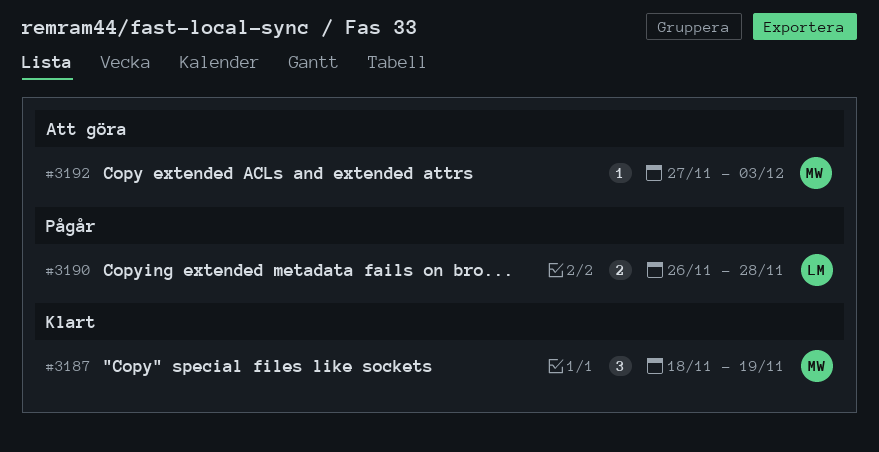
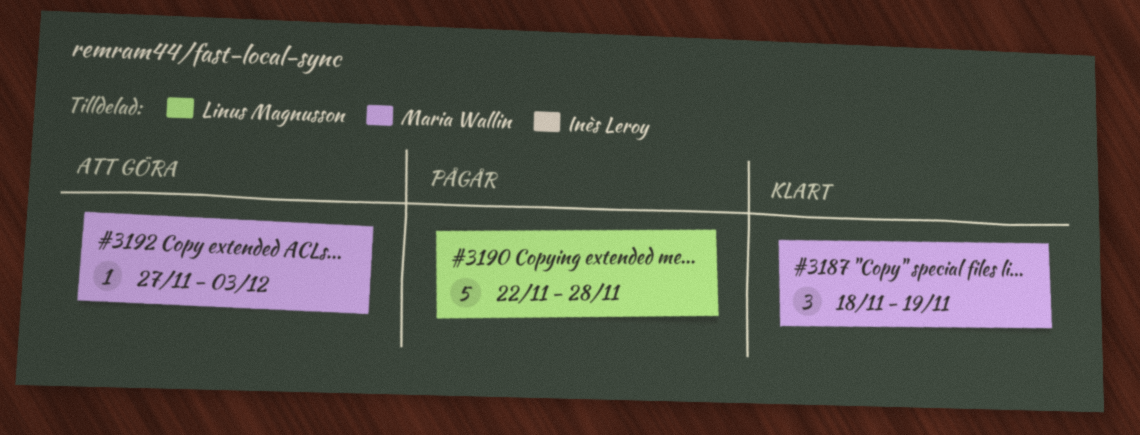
#3190, estimate: 2 -> 5
#3190, start: Nov 26 -> Nov 22

